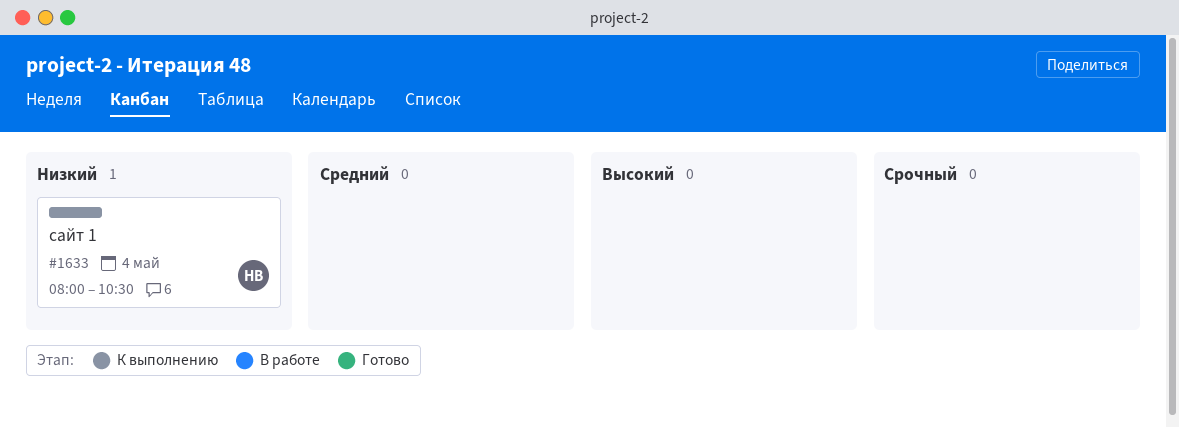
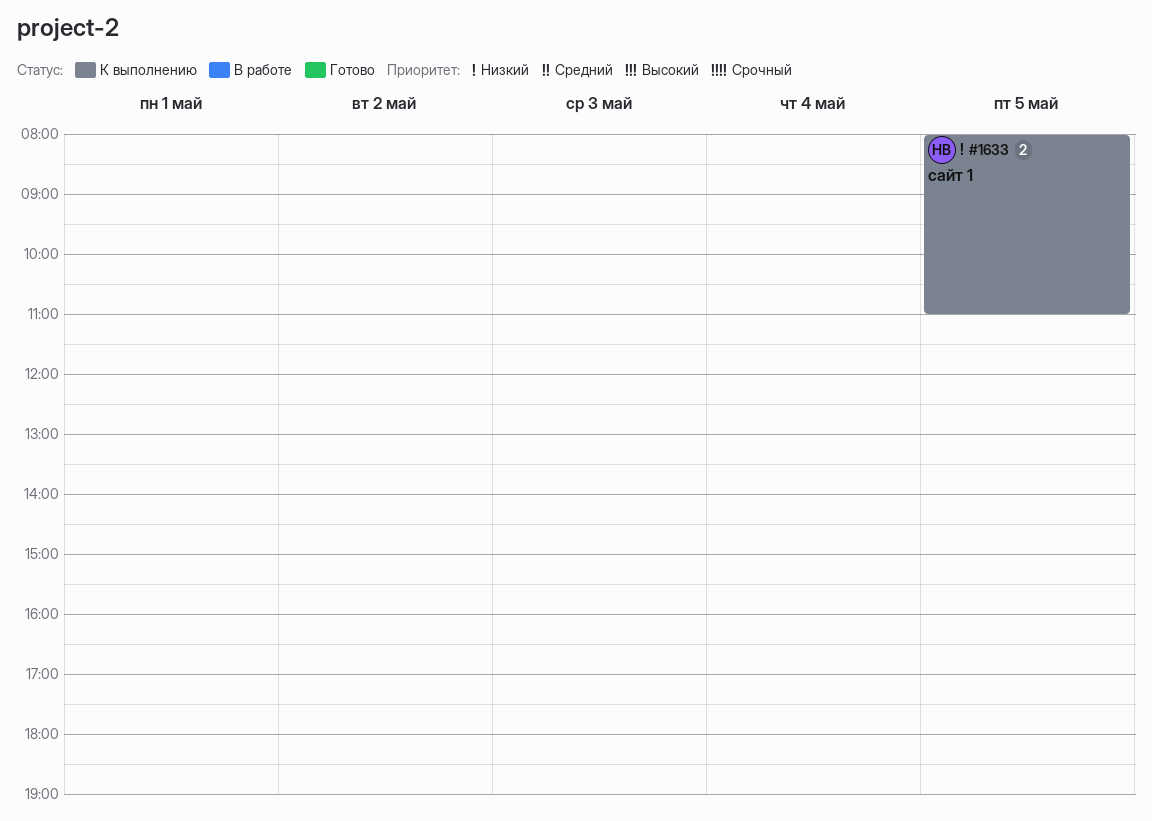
#1633, day: May 4 -> May 5
#1633, ends: 10:30 -> 11:00

